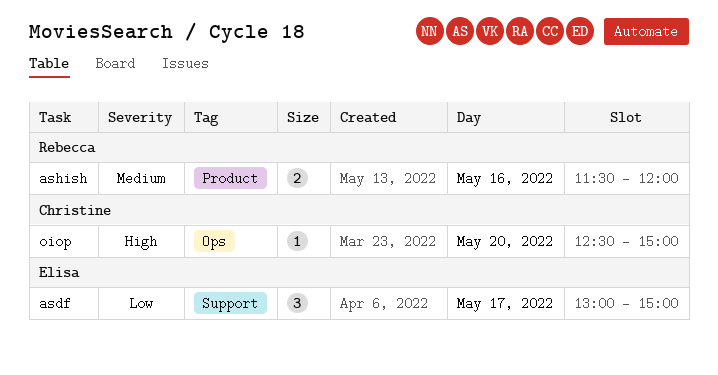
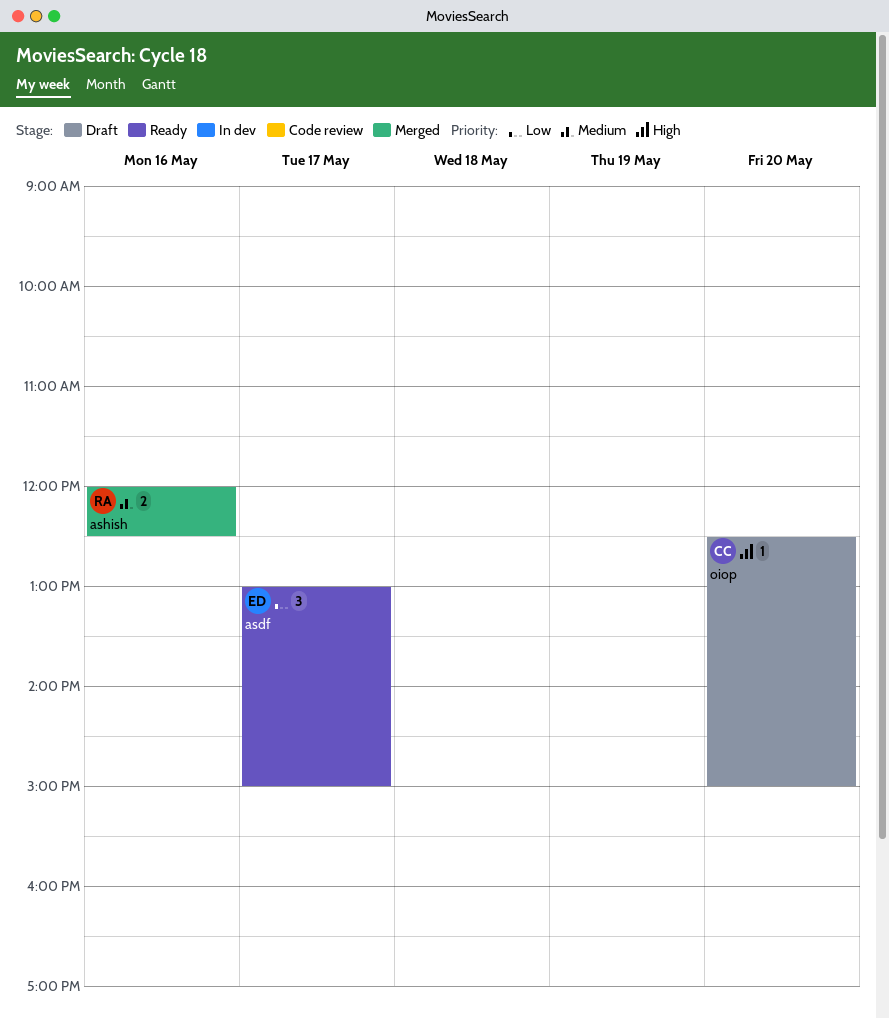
ashish, begins: 11:30 -> 12:00
ashish, ends: 12:00 -> 12:30

